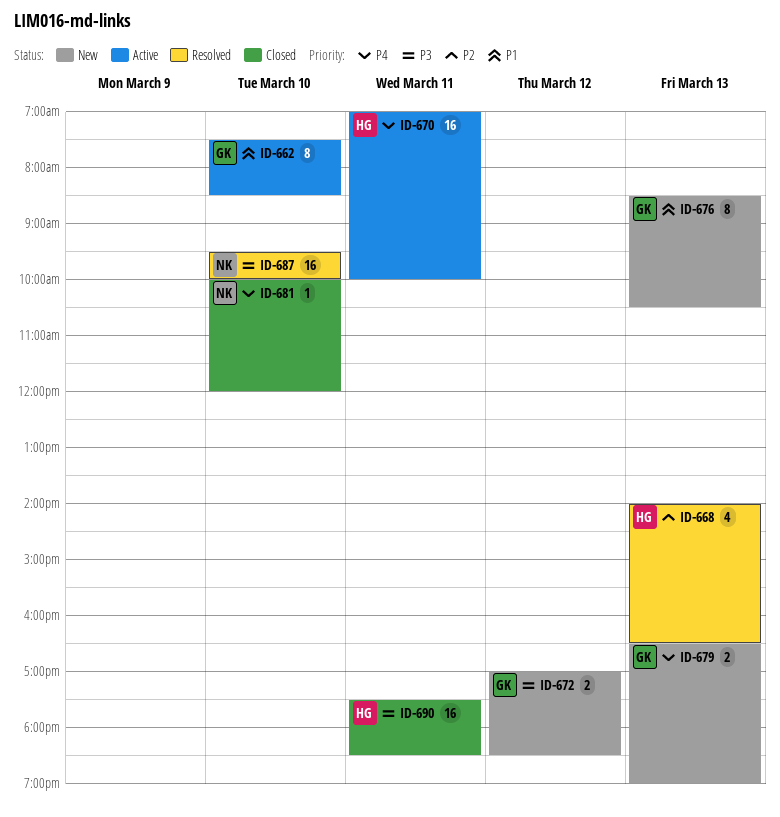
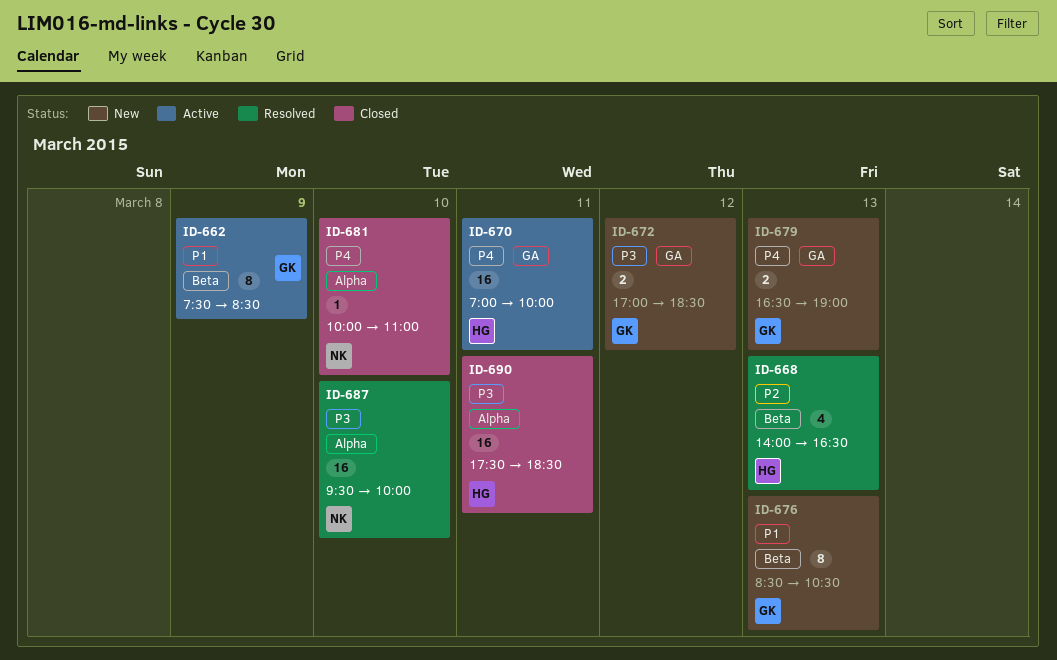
ID-662, day: Mar 10 -> Mar 9
ID-681, ends: 12:00 -> 11:00

